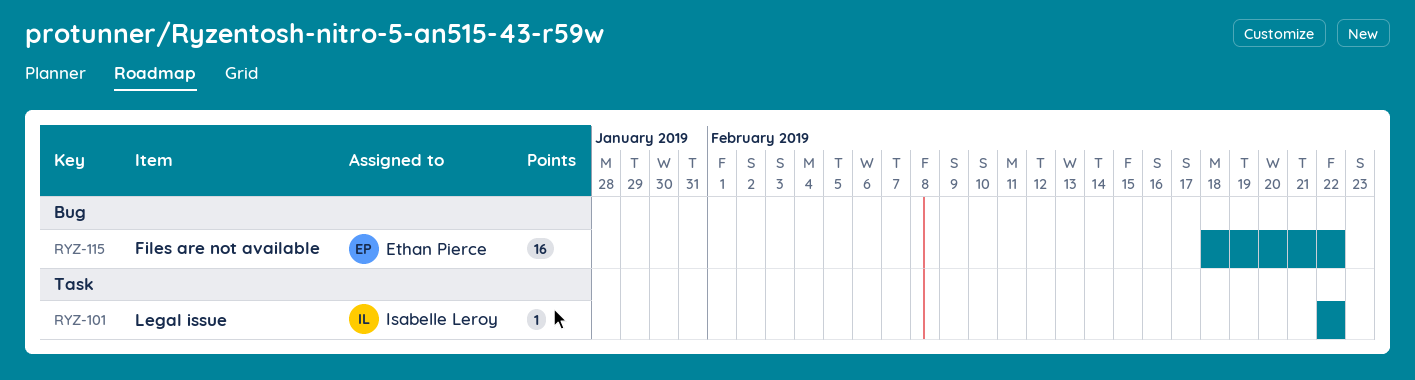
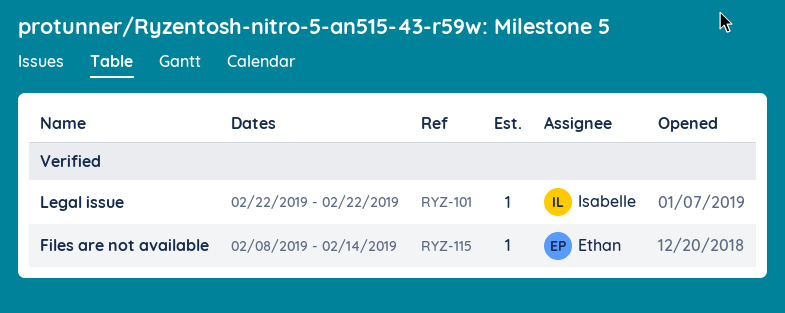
RYZ-115, estimate: 16 -> 1
RYZ-115, start: Feb 18 -> Feb 8
RYZ-115, due: Feb 22 -> Feb 14

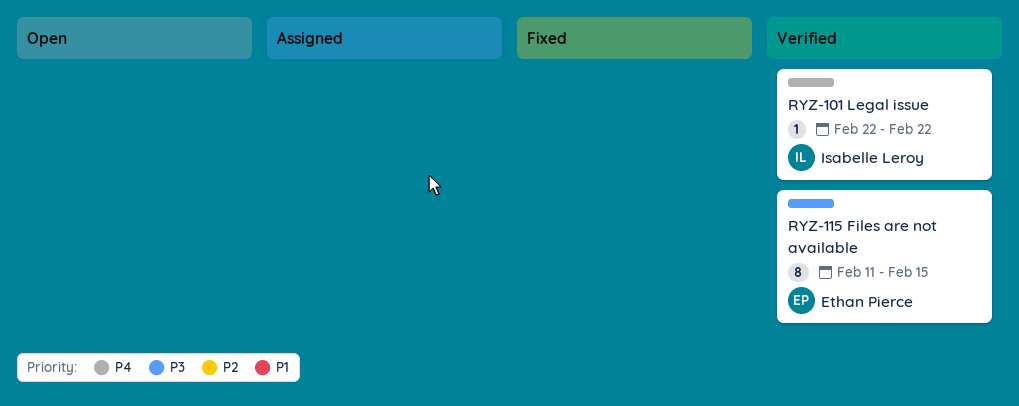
RYZ-115, estimate: 1 -> 8
RYZ-115, start: Feb 8 -> Feb 11
RYZ-115, due: Feb 14 -> Feb 15

